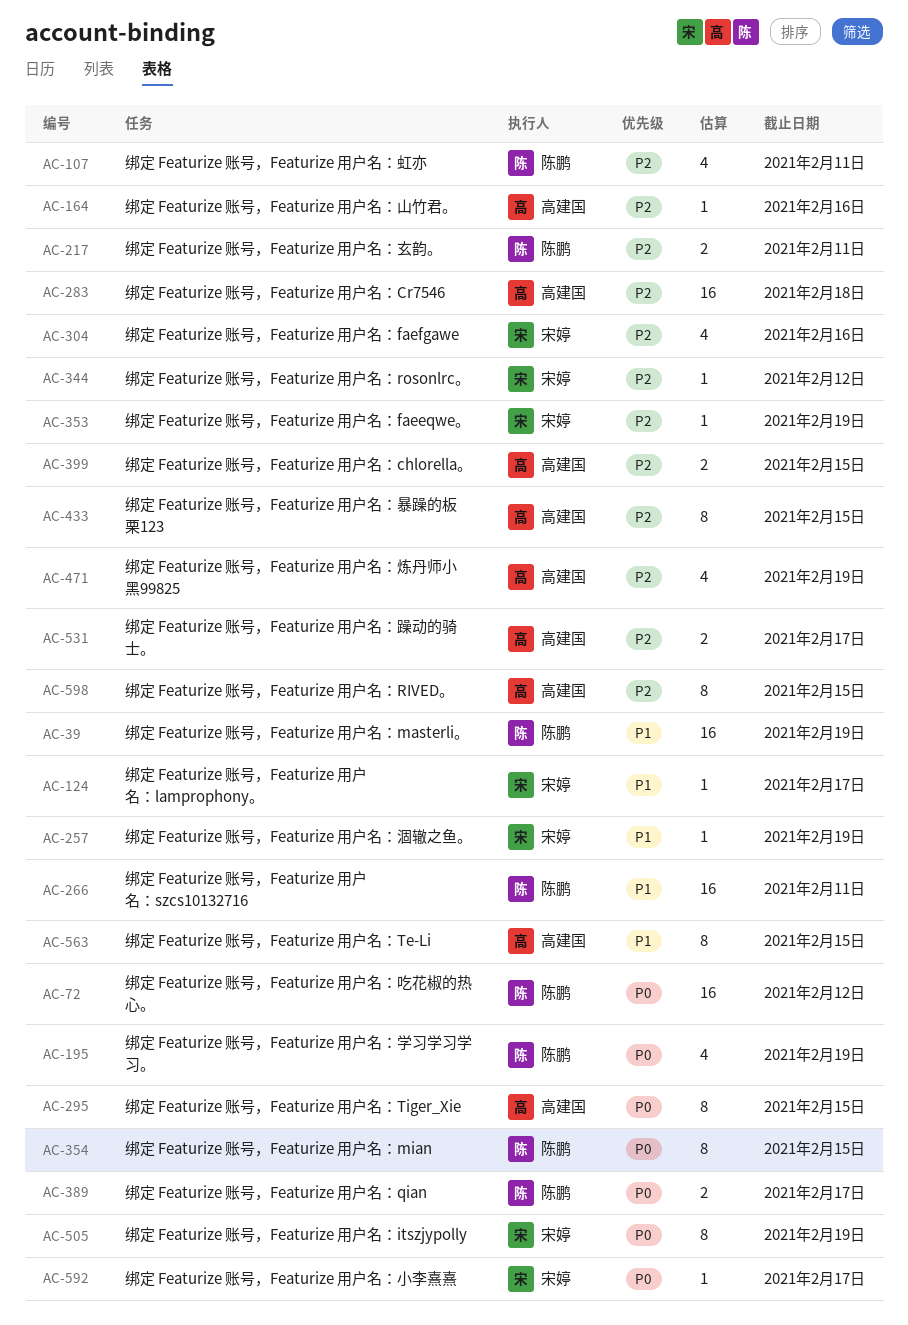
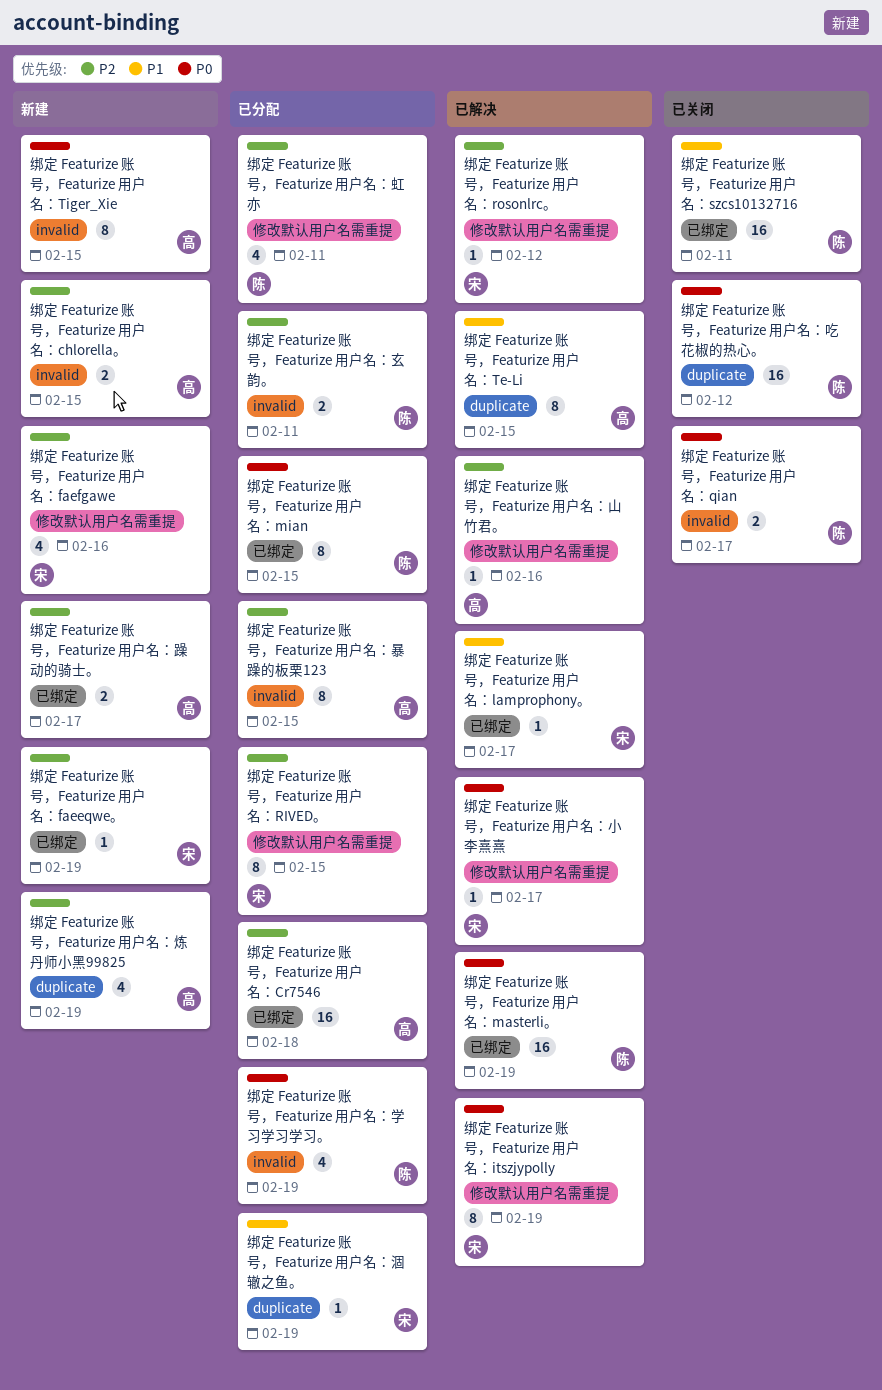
绑定 Featurize 账号，Featurize 用户名：masterli。, priority: P1 -> P0
绑定 Featurize 账号，Featurize 用户名：RIVED。, owner: 高建国 -> 宋婷

